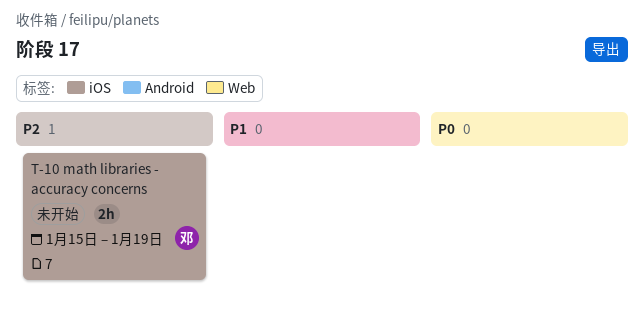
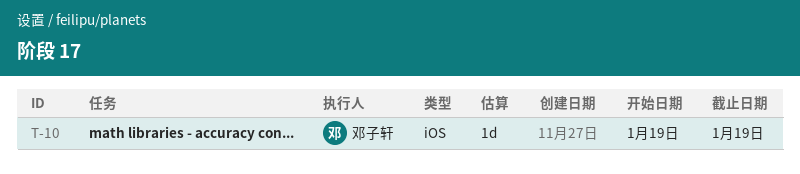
T-10, estimate: 2h -> 1d
T-10, start: Jan 15 -> Jan 19

